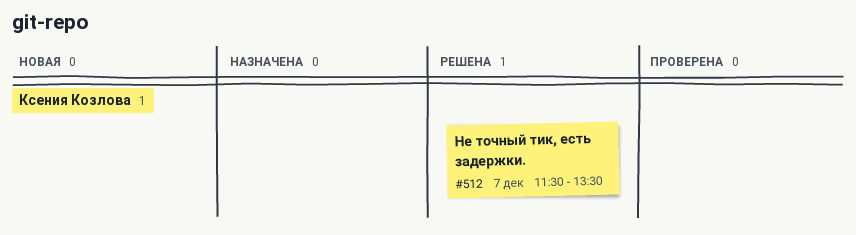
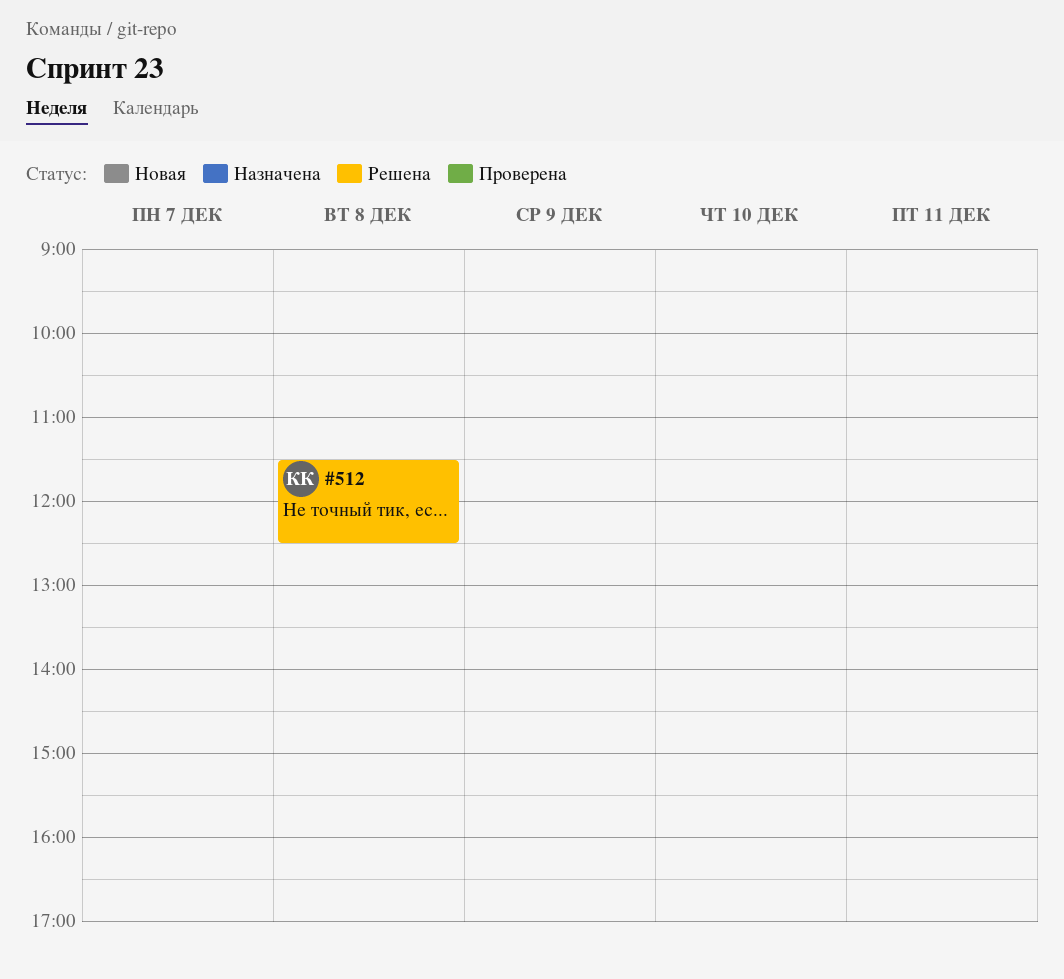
#512, day: Dec 7 -> Dec 8
#512, ends: 13:30 -> 12:30

